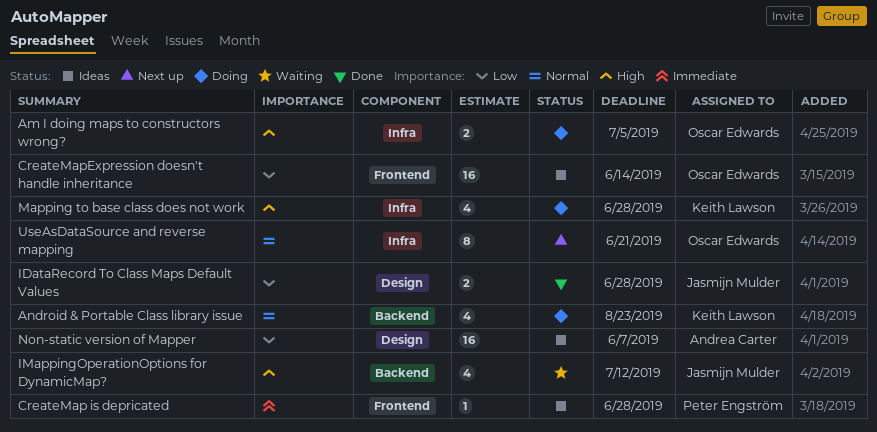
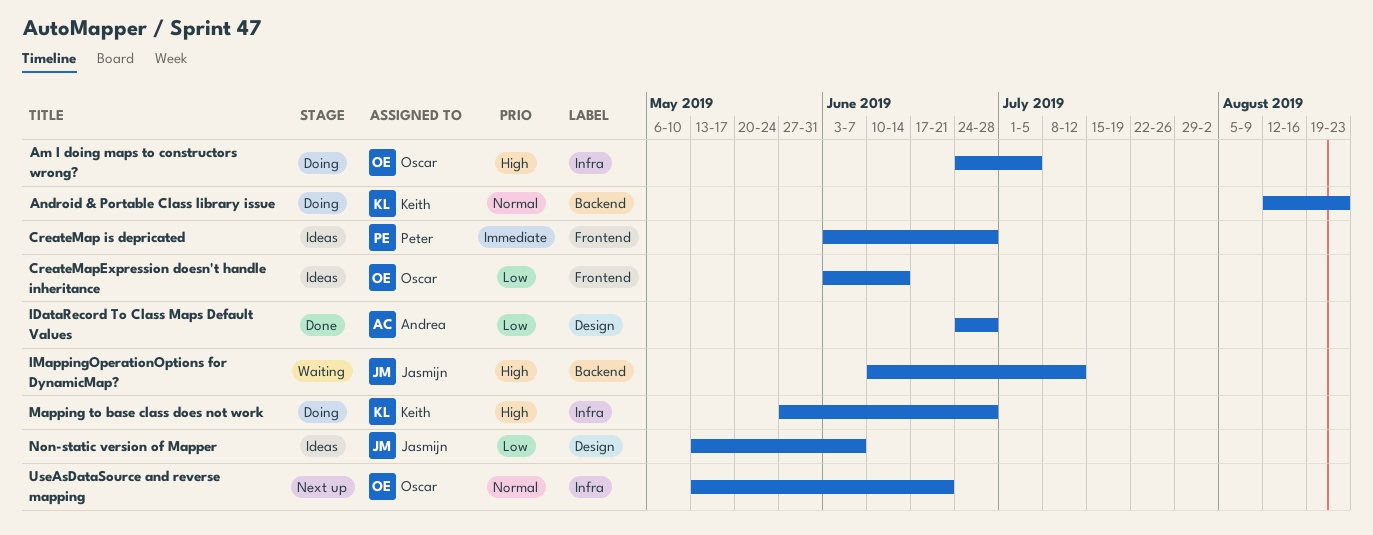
IDataRecord To Class Maps Default Values, owner: Jasmijn Mulder -> Andrea Carter
Non-static version of Mapper, owner: Andrea Carter -> Jasmijn Mulder

